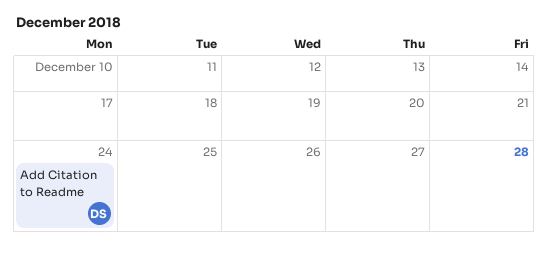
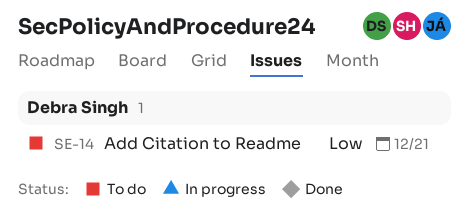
Add Citation to Readme, due: Dec 24 -> Dec 21

